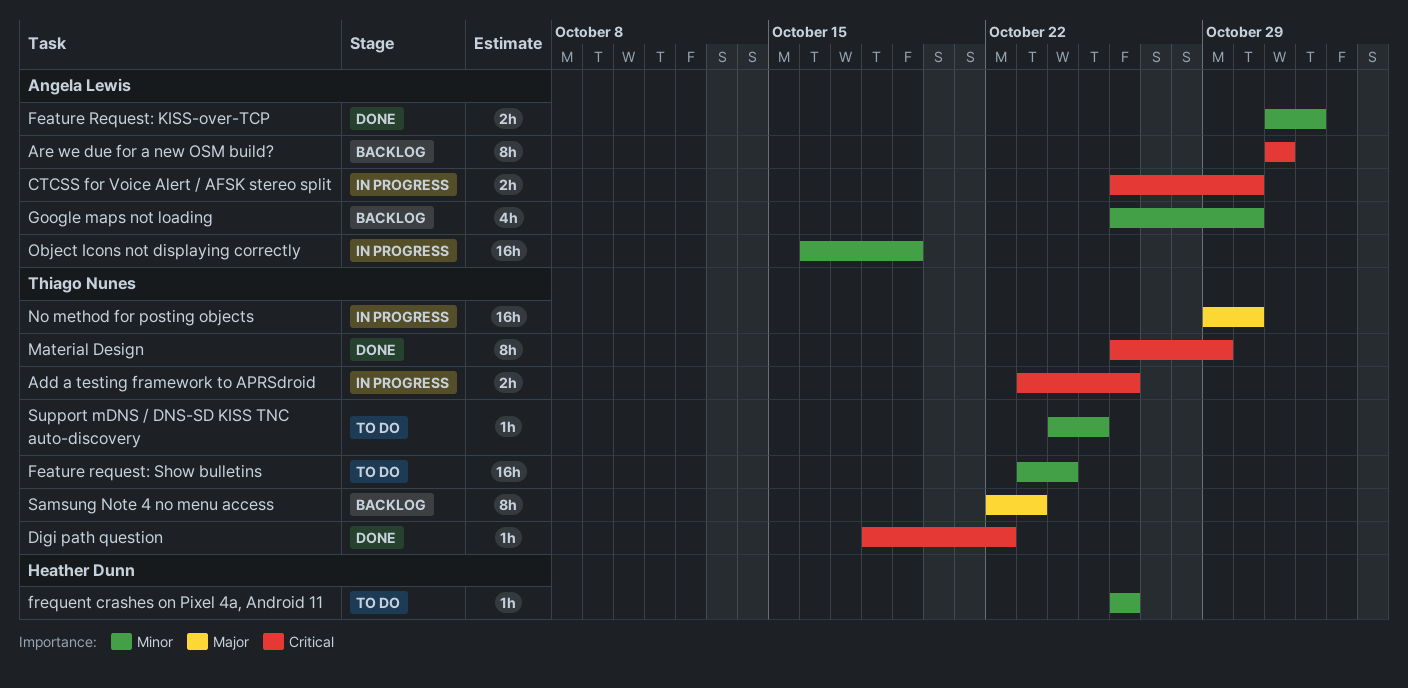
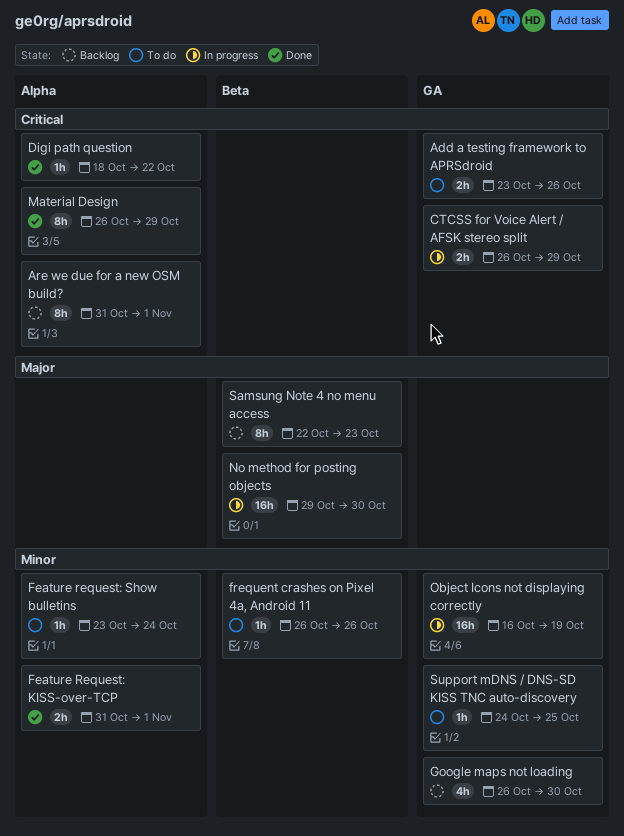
Add a testing framework to APRSdroid, status: In progress -> To do
Are we due for a new OSM build?, due: Oct 31 -> Nov 1
CTCSS for Voice Alert / AFSK stereo split, due: Oct 30 -> Oct 29
Feature request: Show bulletins, estimate: 16h -> 1h

